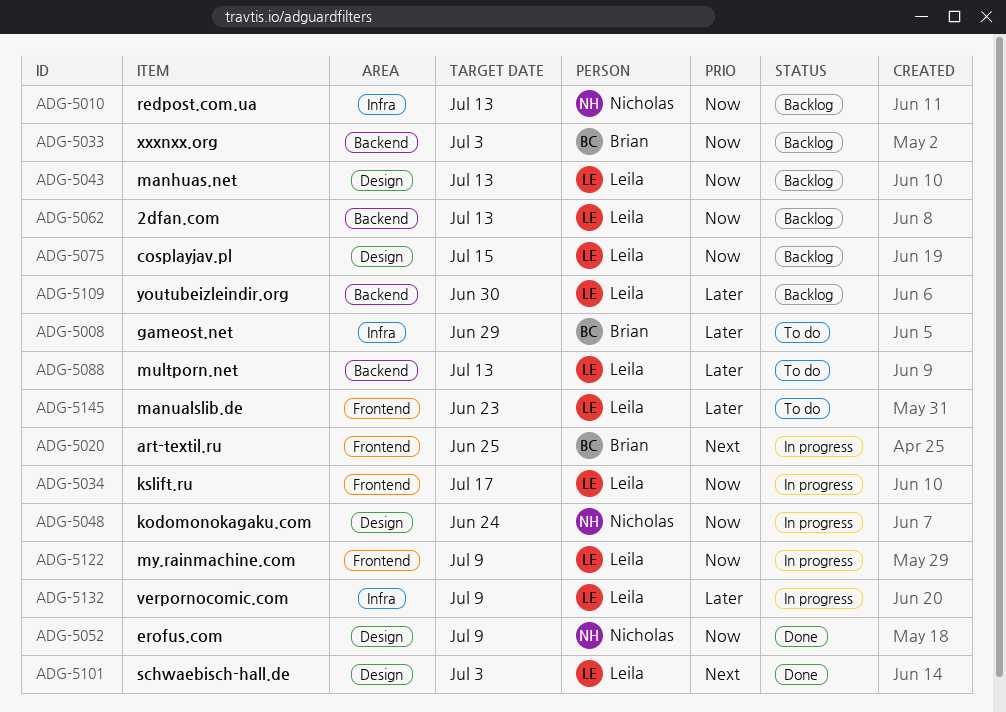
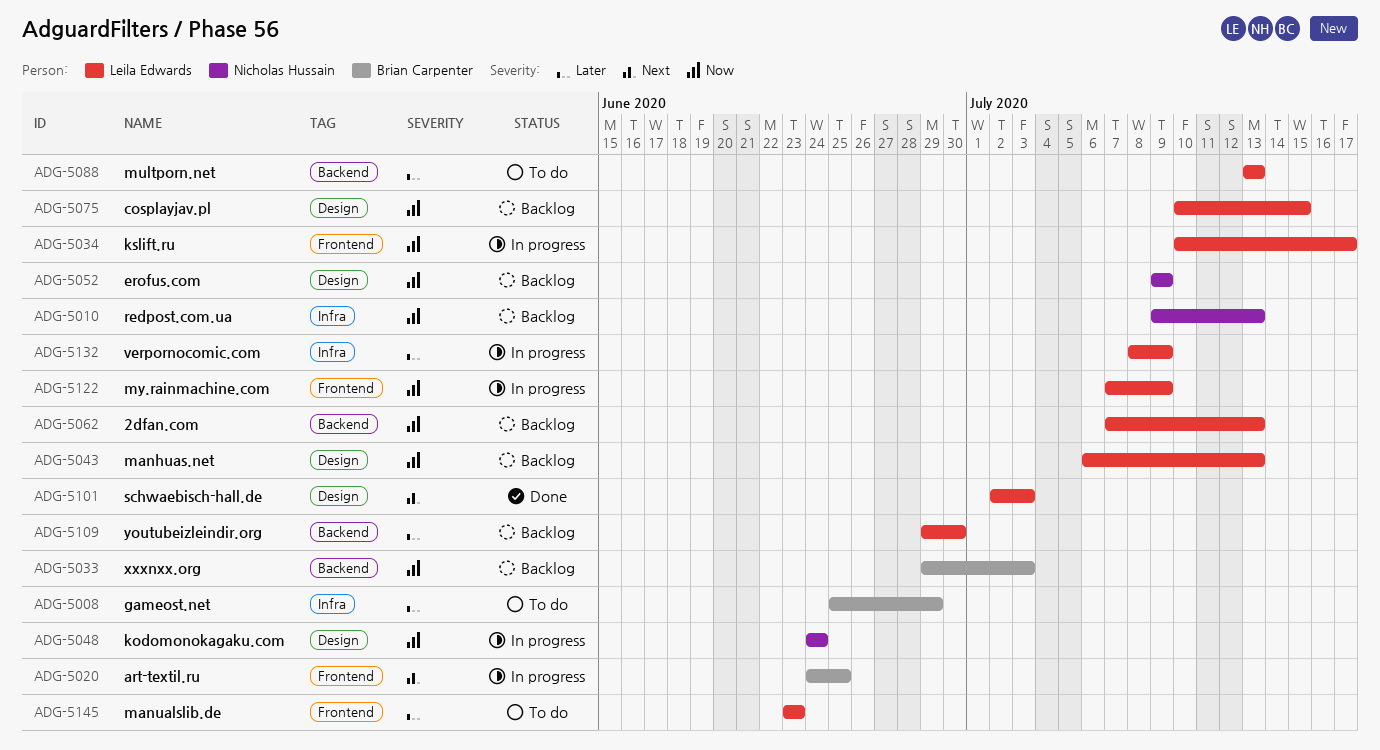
ADG-5052, status: Done -> Backlog

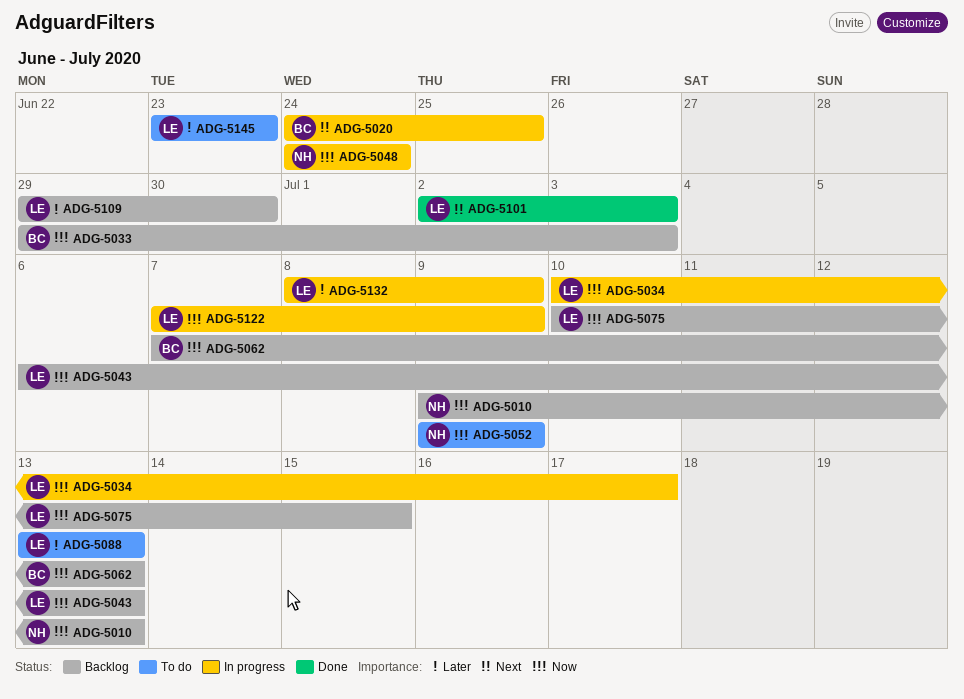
ADG-5008: present -> none
ADG-5052, status: Backlog -> To do
ADG-5062, owner: Leila Edwards -> Brian Carpenter

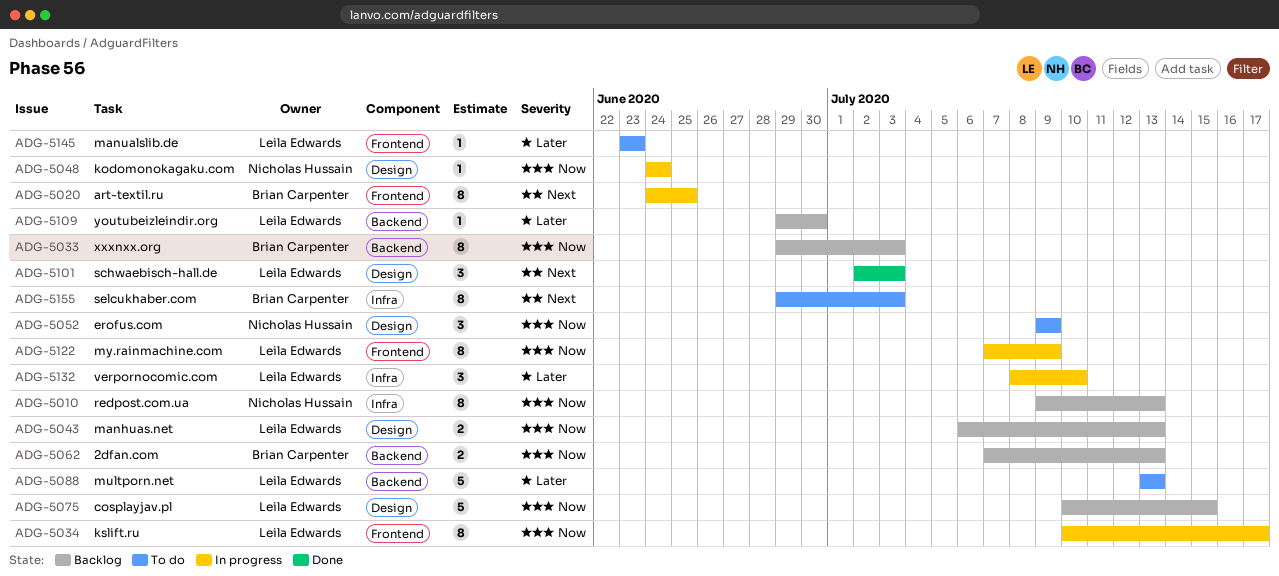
ADG-5132, due: Jul 9 -> Jul 10
ADG-5155: none -> present

